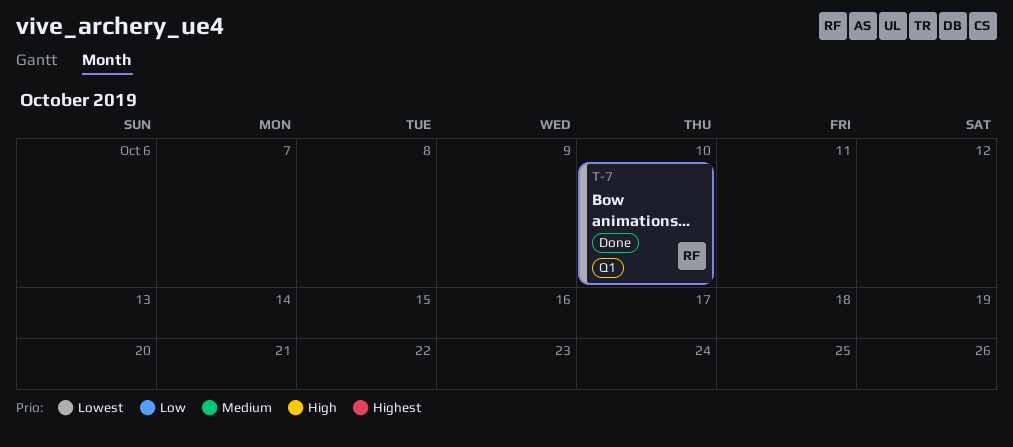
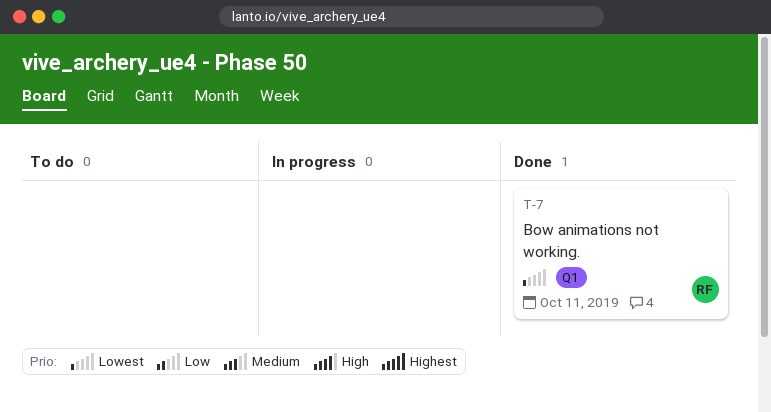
T-7, due: Oct 10 -> Oct 11

